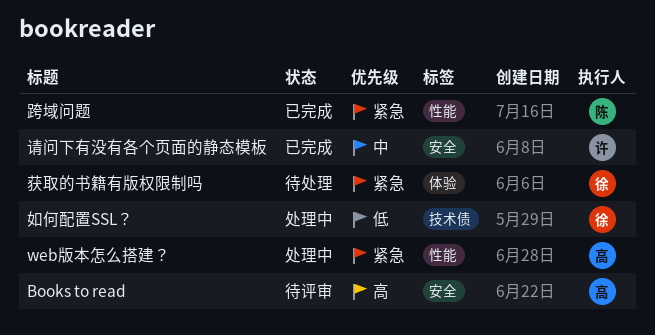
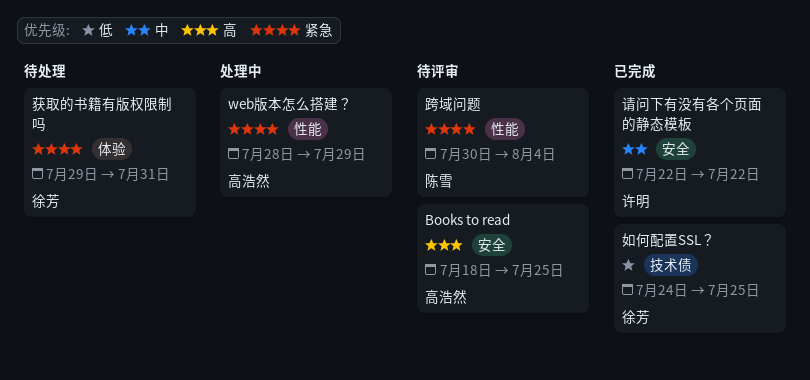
如何配置SSL？, status: 处理中 -> 已完成
跨域问题, status: 已完成 -> 待评审

